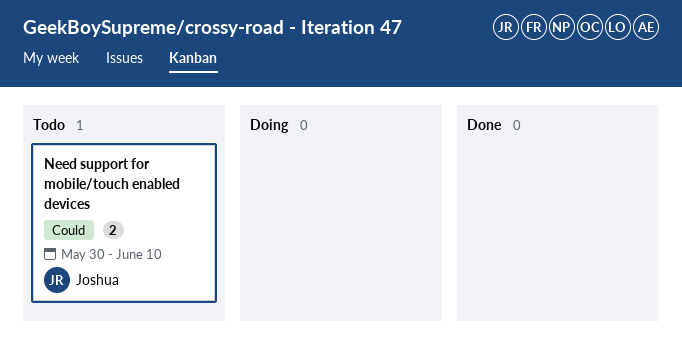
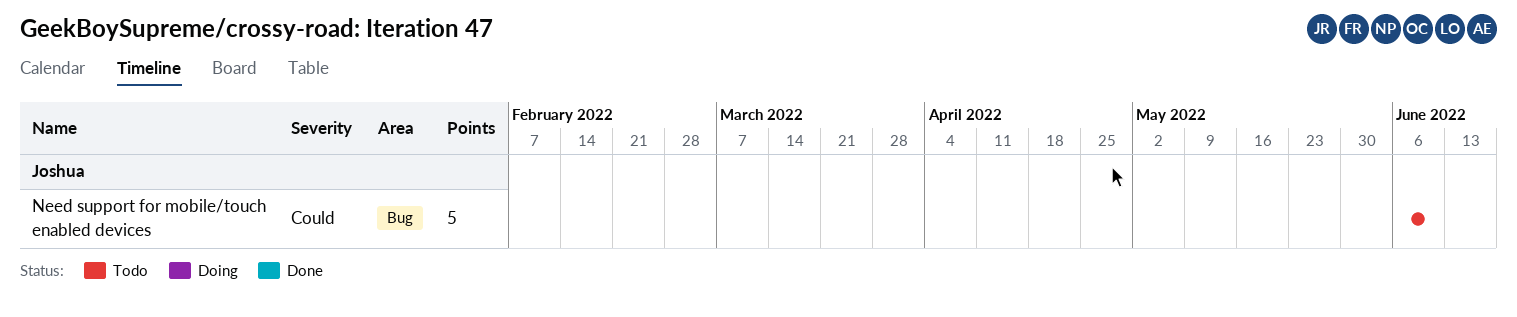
Need support for mobile/touch enabled devices, estimate: 2 -> 5
Need support for mobile/touch enabled devices, start: May 30 -> Jun 6

